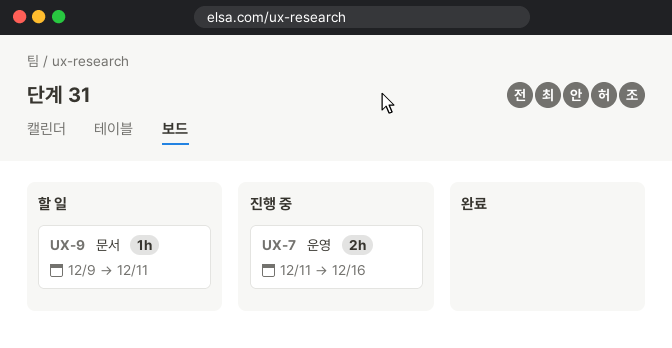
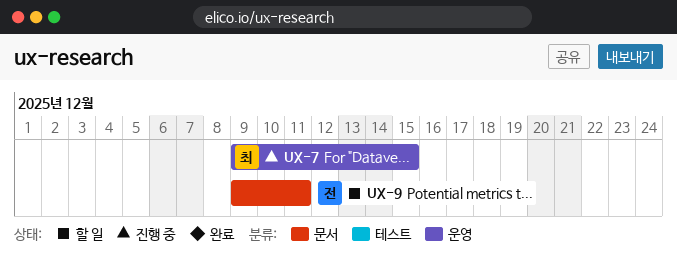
UX-7, start: Dec 11 -> Dec 9
UX-7, due: Dec 16 -> Dec 15

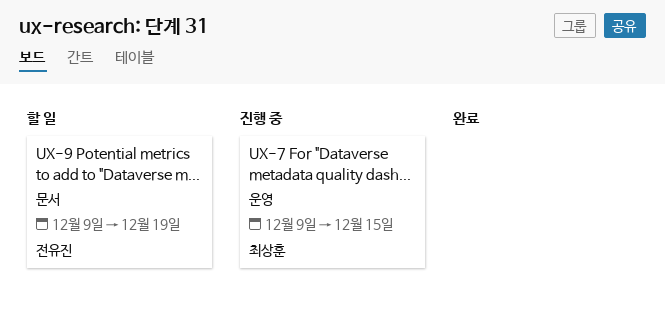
UX-9, due: Dec 11 -> Dec 19

